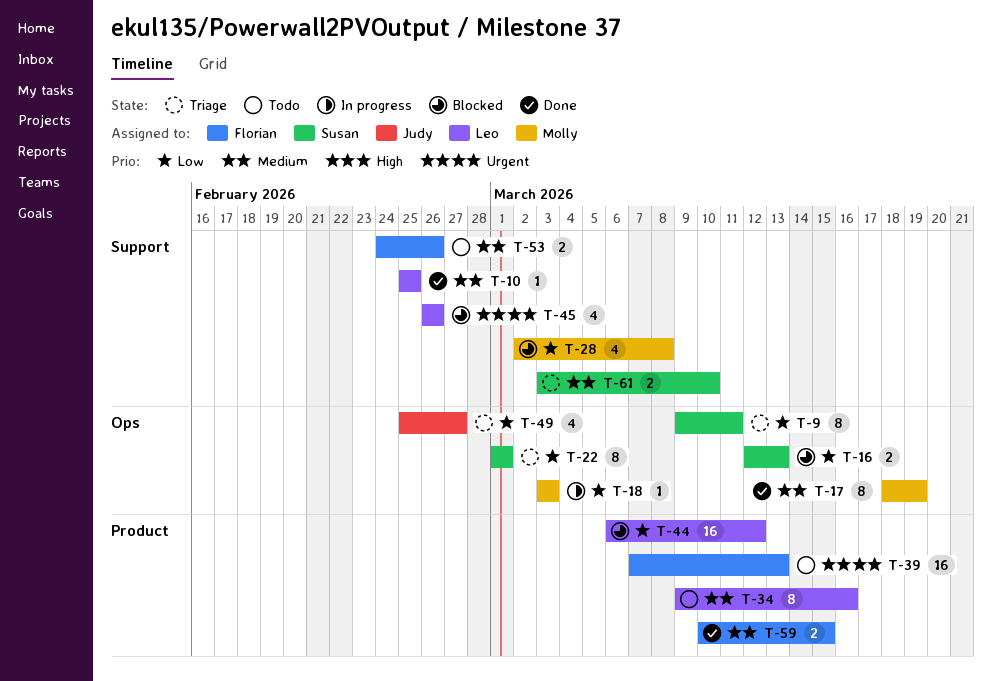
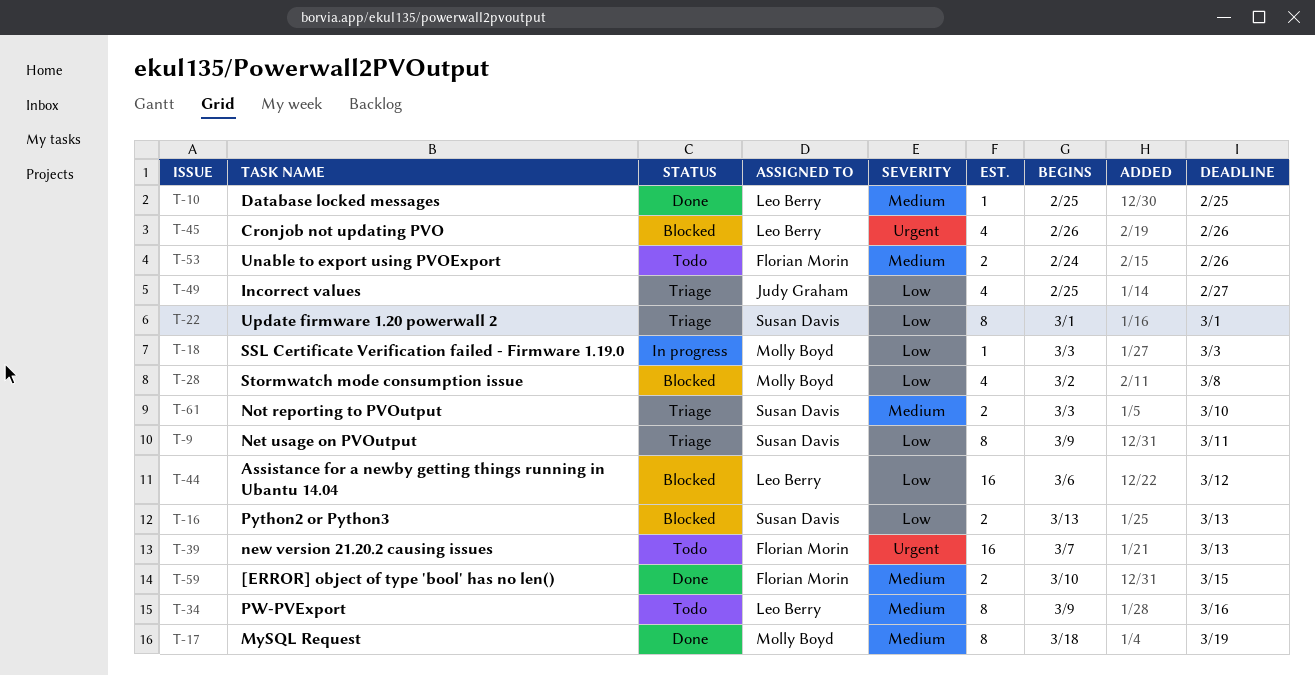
T-16, start: Mar 12 -> Mar 13

